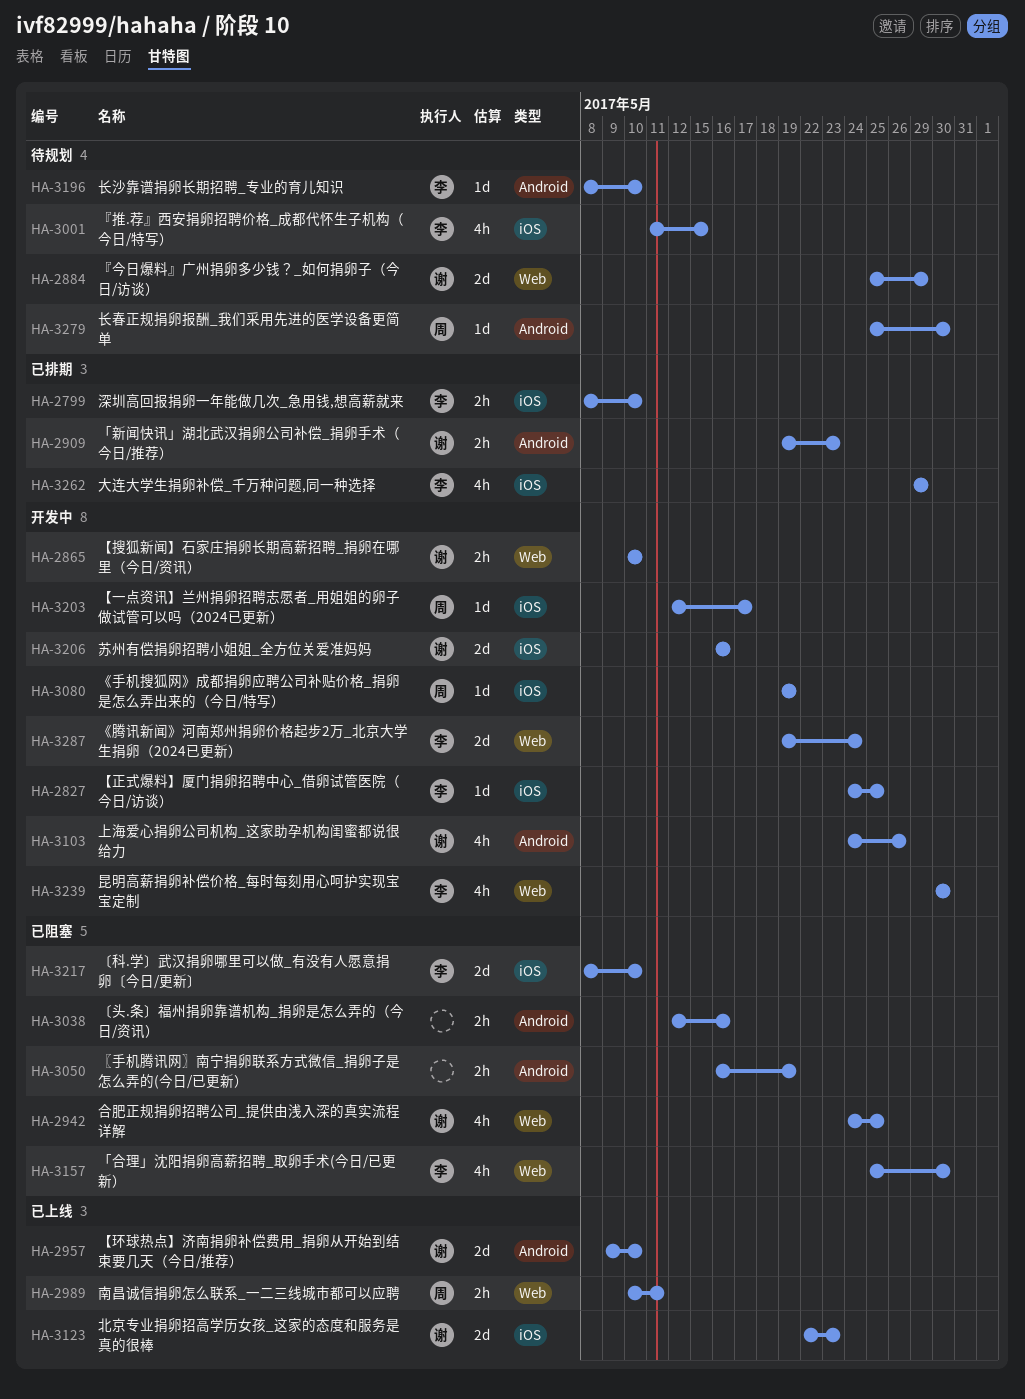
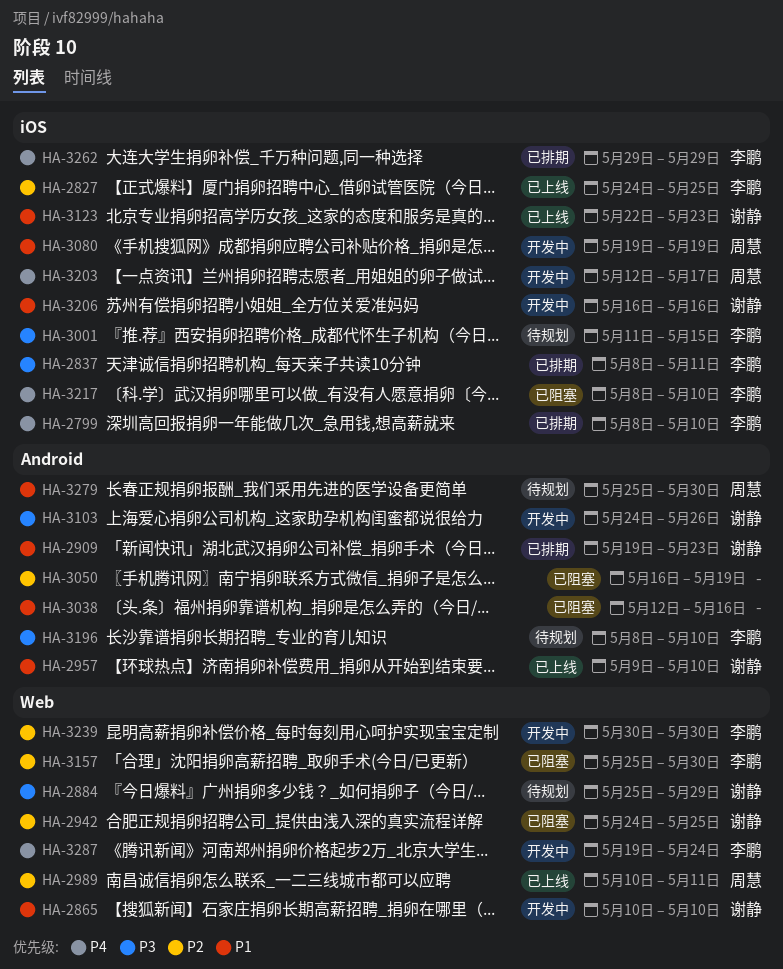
HA-2827, status: 开发中 -> 已上线
HA-2837: none -> present

